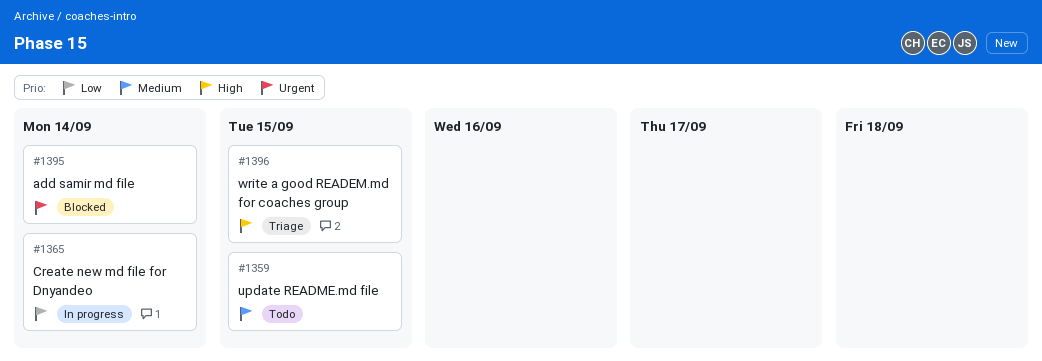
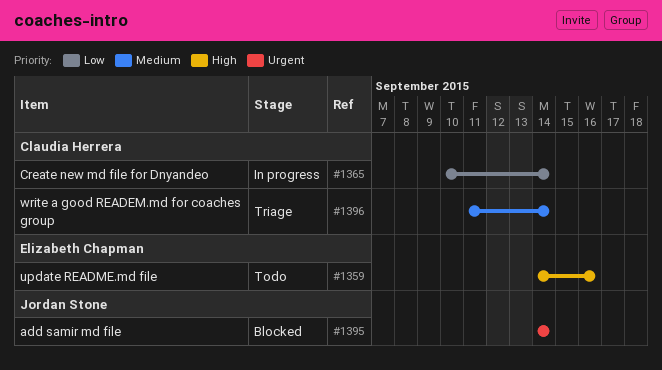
#1359, priority: Medium -> High
#1359, due: Sep 15 -> Sep 16
#1396, priority: High -> Medium
#1396, due: Sep 15 -> Sep 14

